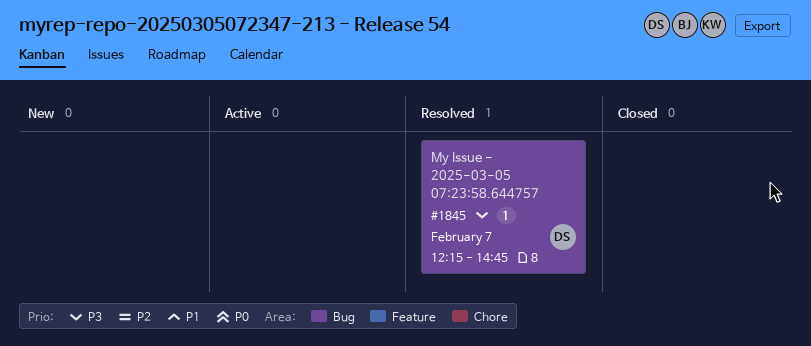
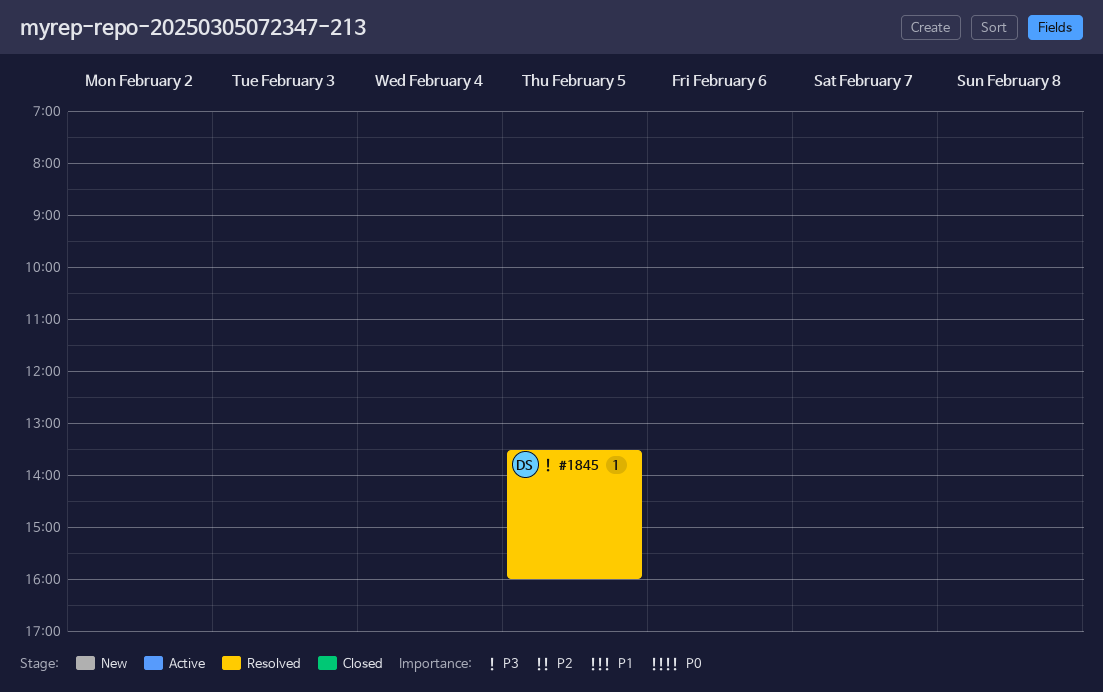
#1845, day: Feb 7 -> Feb 5
#1845, begins: 12:15 -> 13:30
#1845, ends: 14:45 -> 16:00

